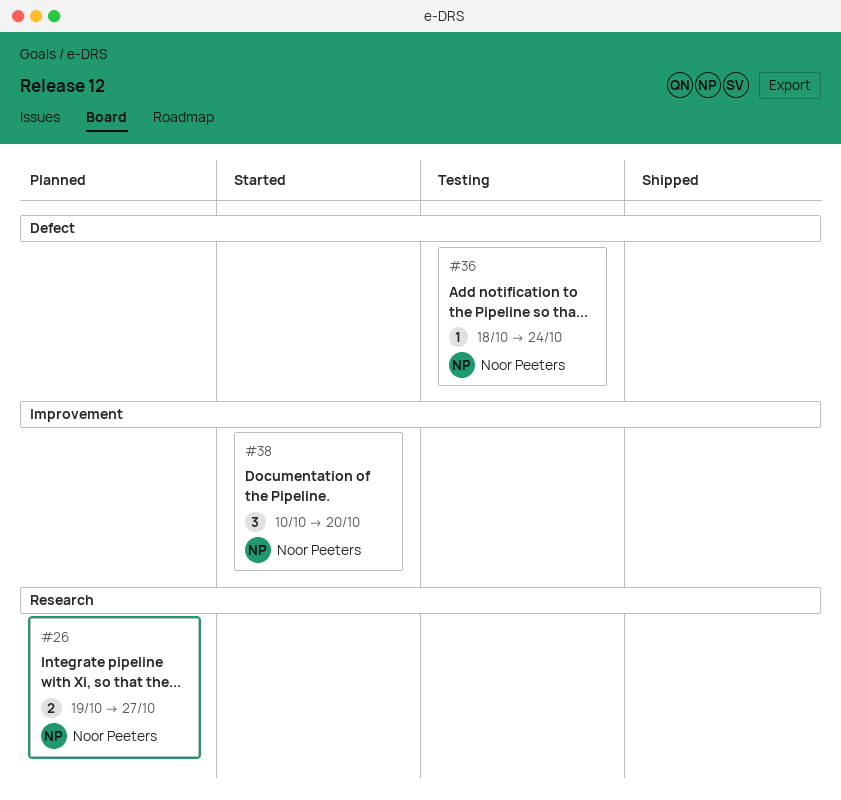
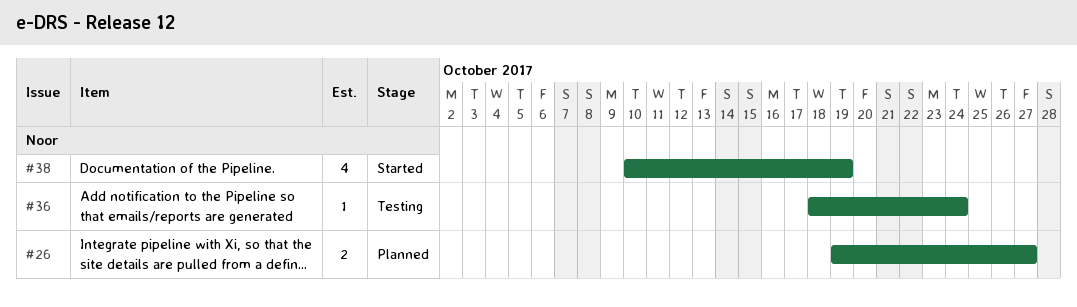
#38, estimate: 3 -> 4
#38, due: Oct 20 -> Oct 19

